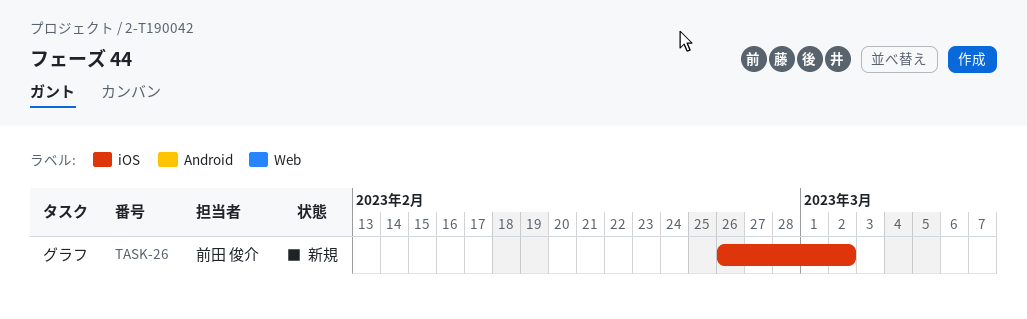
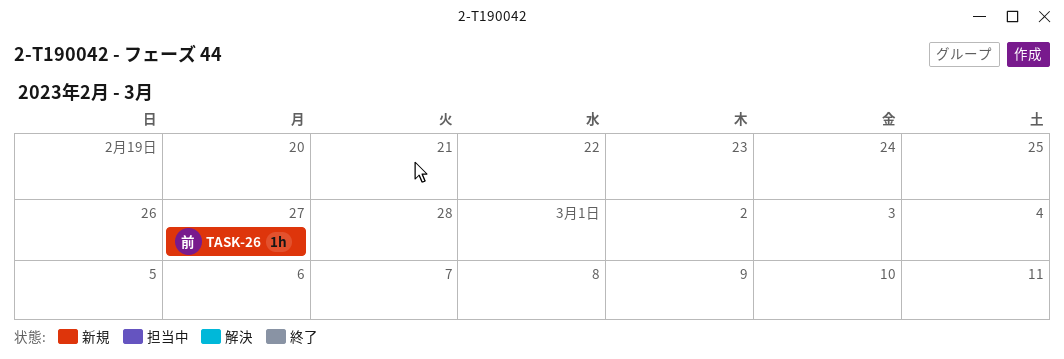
TASK-26, start: Feb 26 -> Feb 27
TASK-26, due: Mar 2 -> Feb 27

